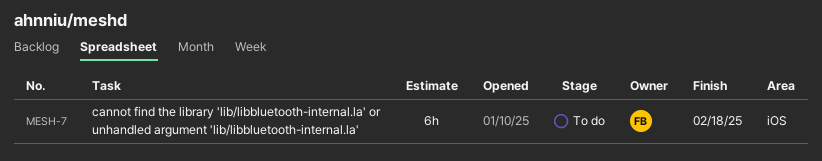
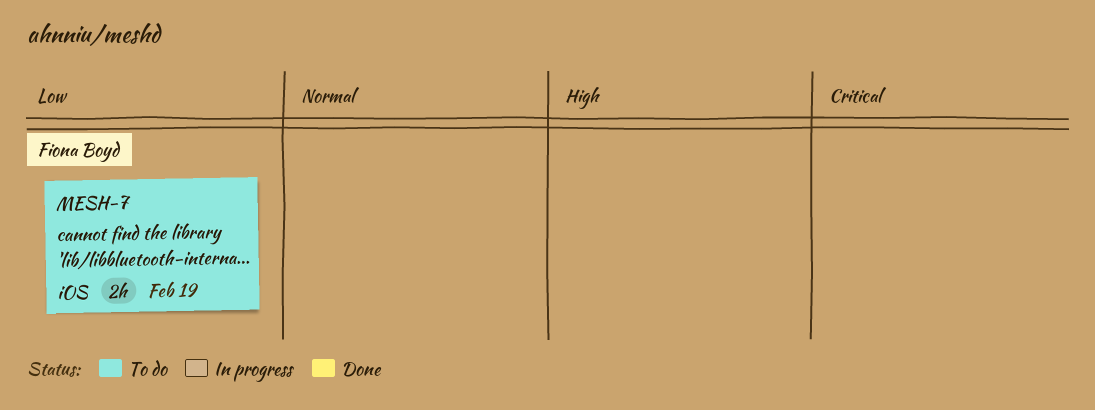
MESH-7, estimate: 6h -> 2h
MESH-7, due: Feb 18 -> Feb 19

